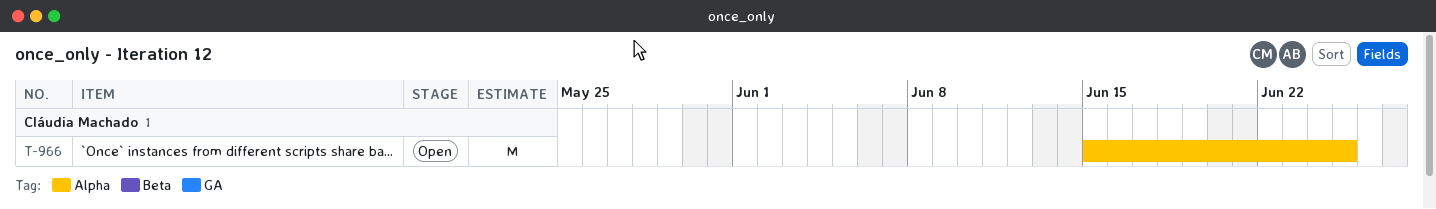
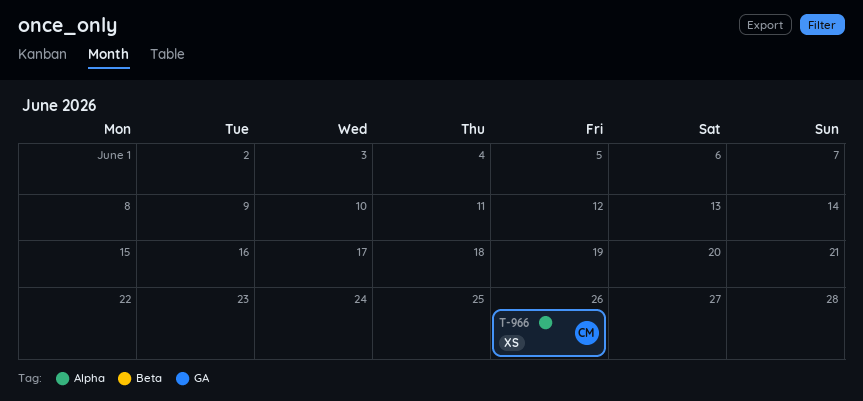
T-966, estimate: M -> XS
T-966, due: Jun 25 -> Jun 26

